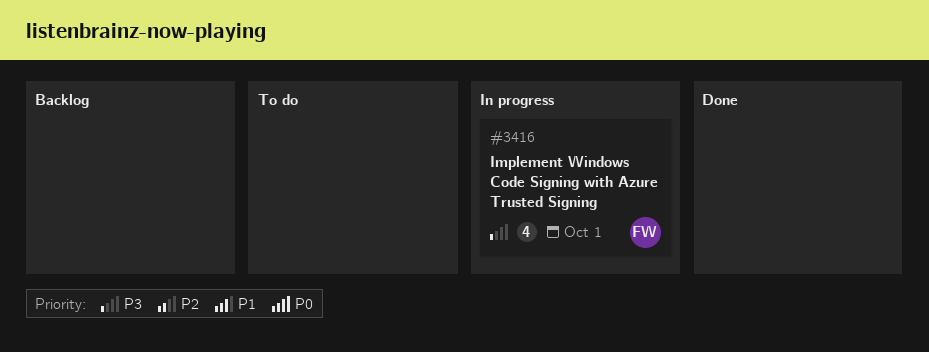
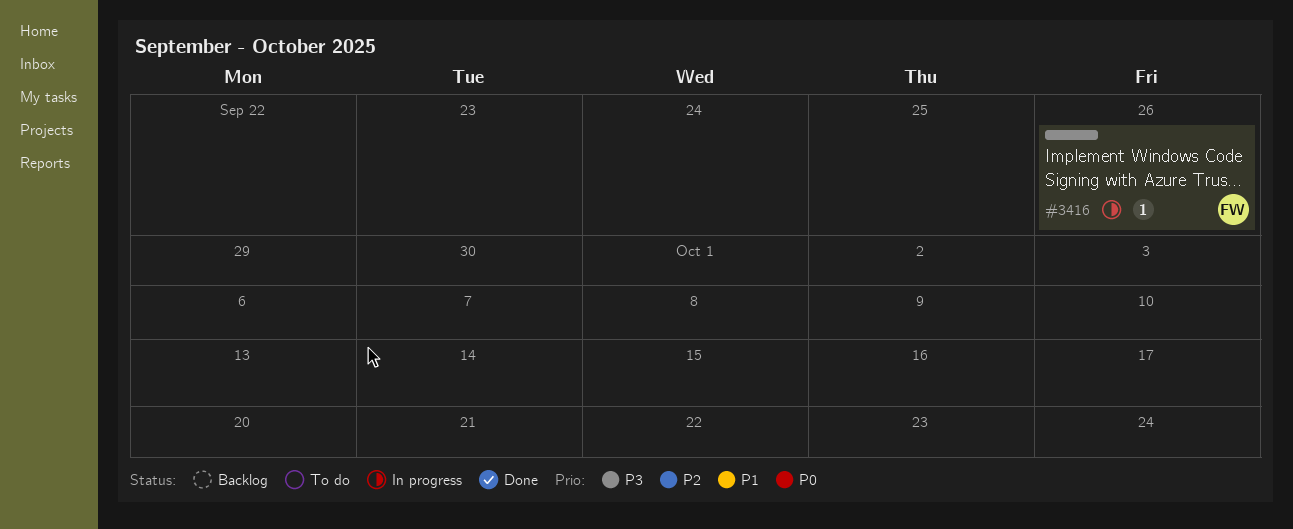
#3416, estimate: 4 -> 1
#3416, due: Oct 1 -> Sep 26

